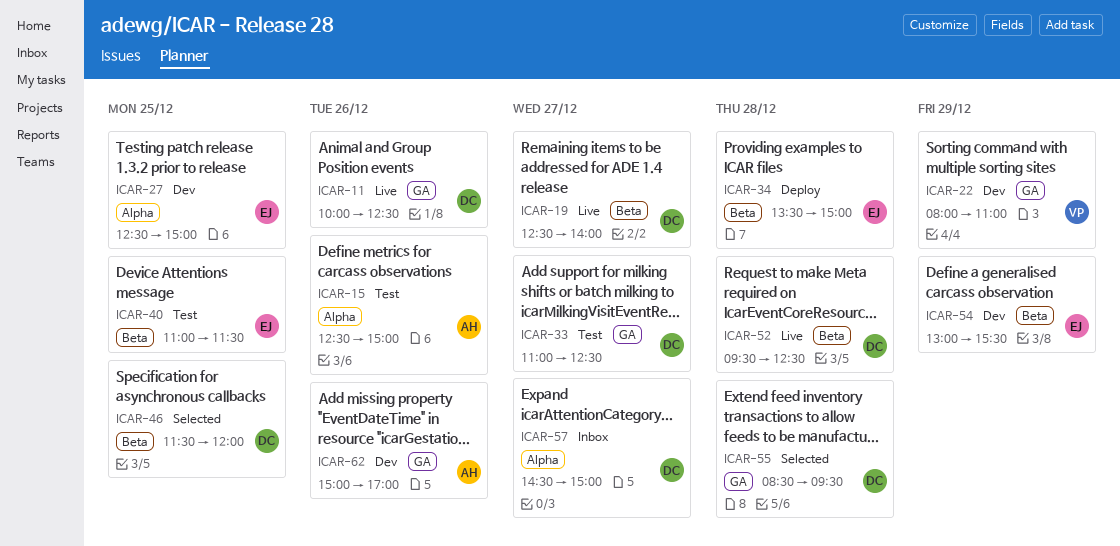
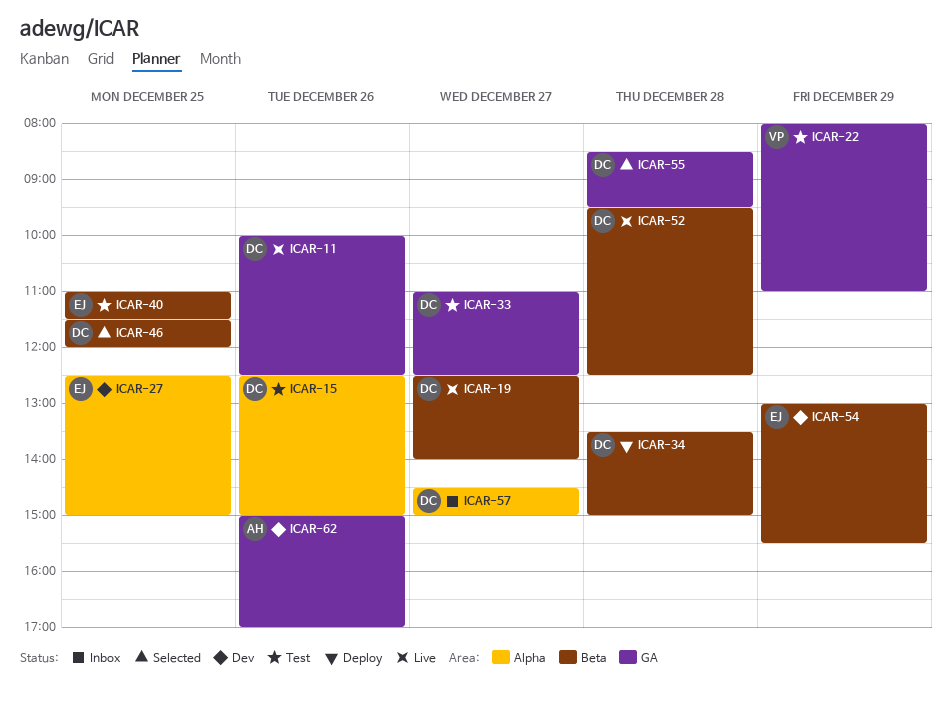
ICAR-15, owner: AH -> DC
ICAR-22, status: Dev -> Test
ICAR-34, owner: EJ -> DC

